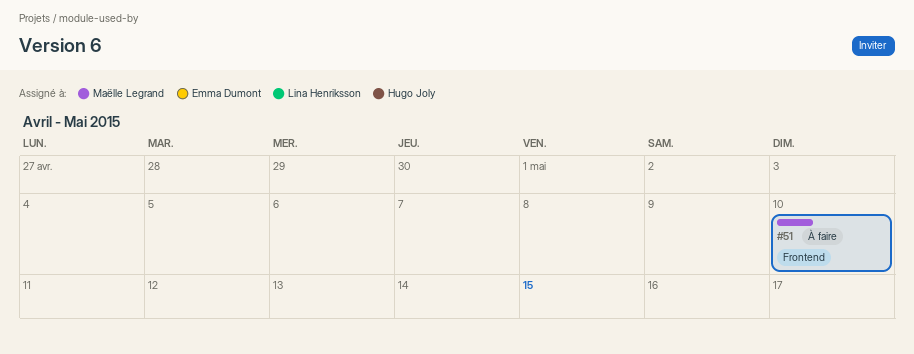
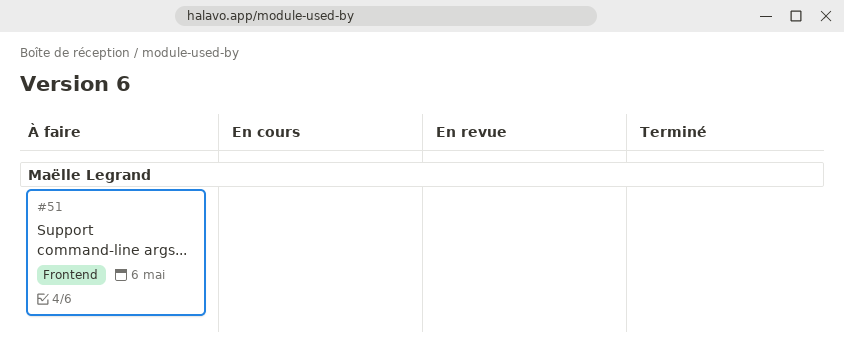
#51, due: May 10 -> May 6

